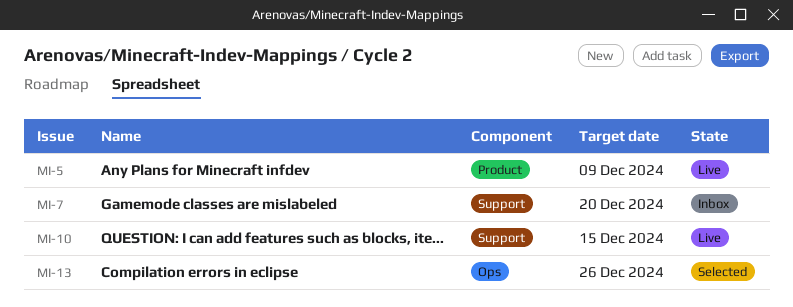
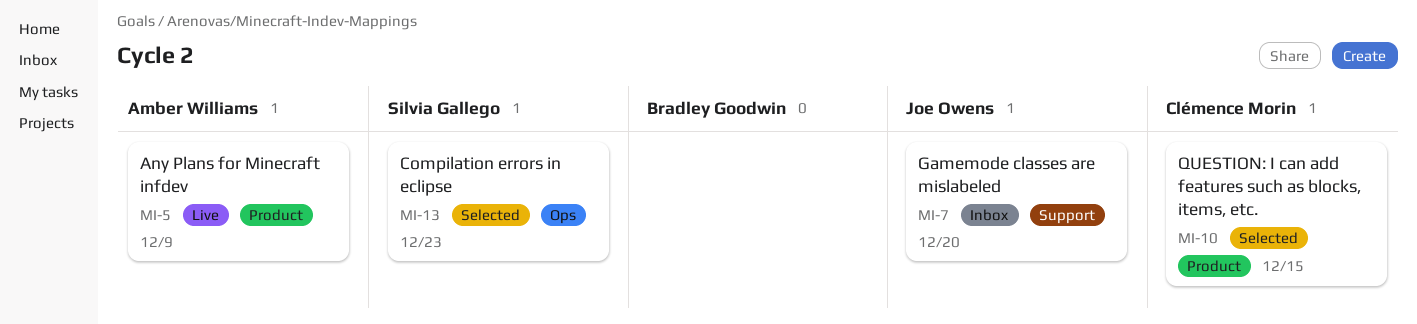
MI-10, status: Live -> Selected
MI-10, label: Support -> Product
MI-13, due: Dec 26 -> Dec 23

